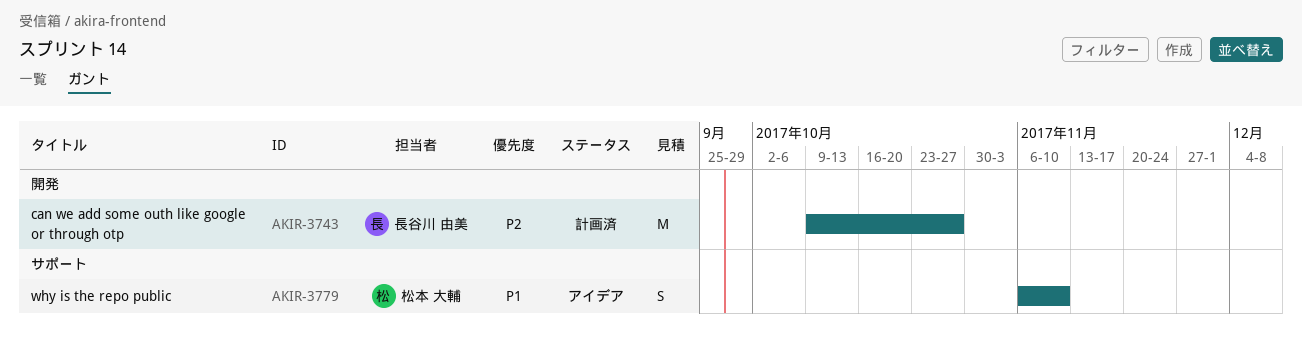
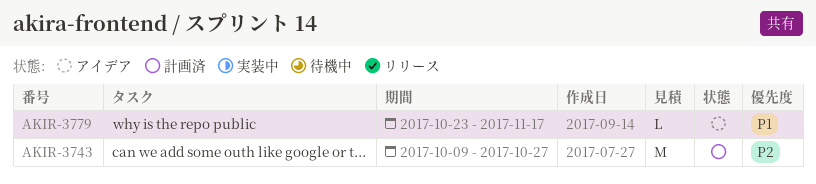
AKIR-3779, estimate: S -> L
AKIR-3779, start: Nov 6 -> Oct 23
AKIR-3779, due: Nov 10 -> Nov 17

